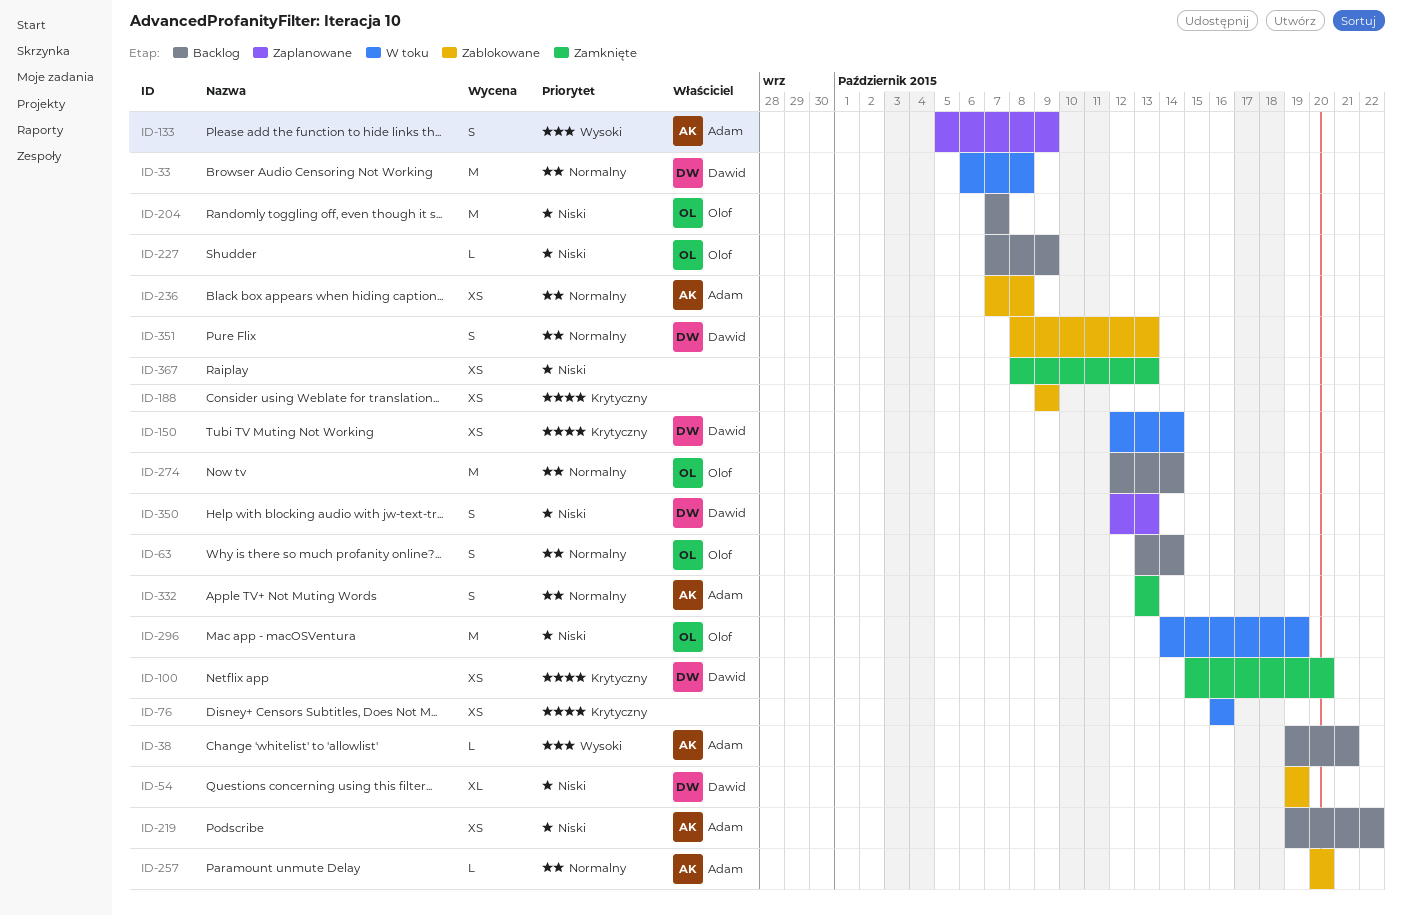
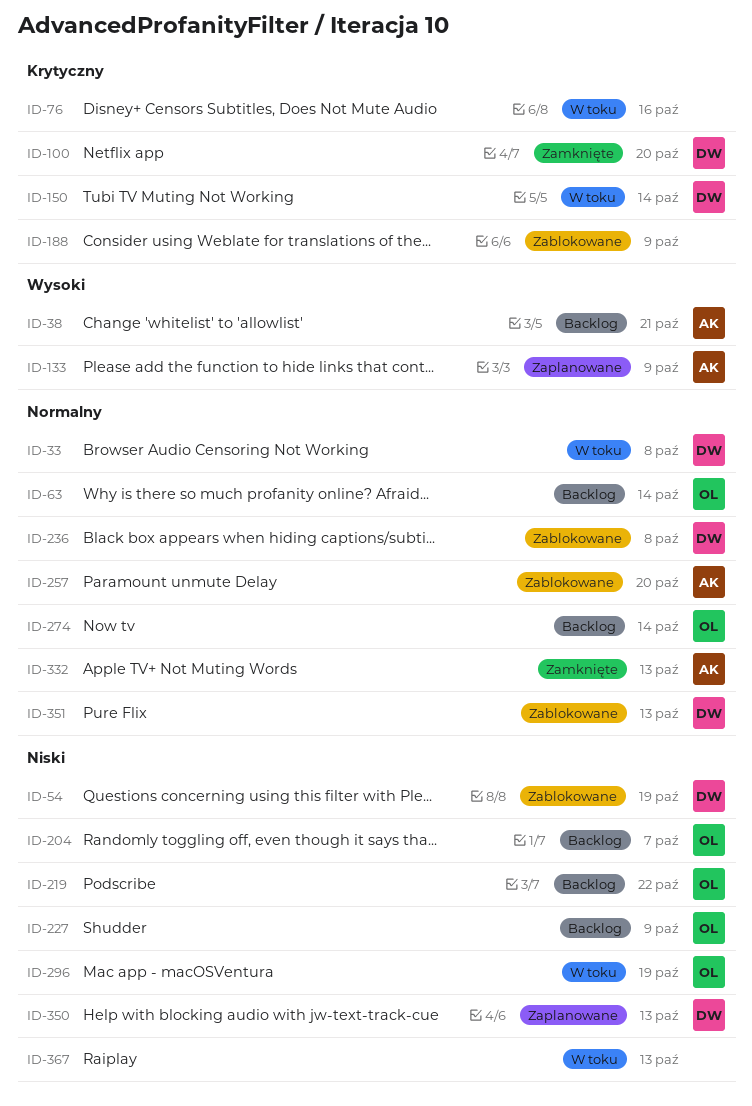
ID-219, owner: Adam -> Olof
ID-236, owner: Adam -> Dawid
ID-367, status: Zamknięte -> W toku

